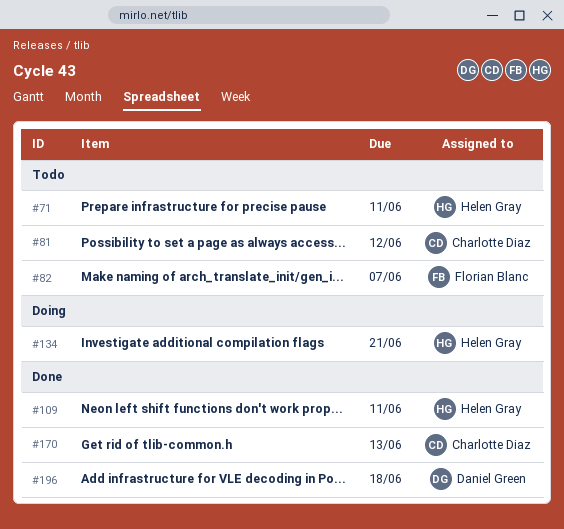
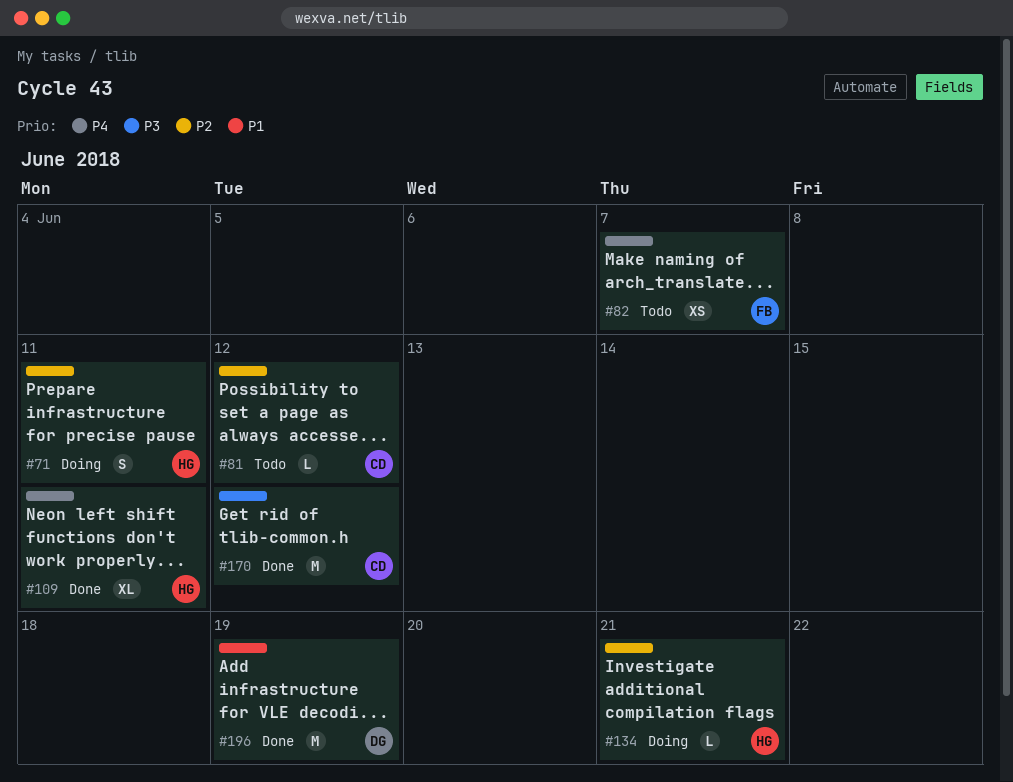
#71, status: Todo -> Doing
#170, due: Jun 13 -> Jun 12
#196, due: Jun 18 -> Jun 19

